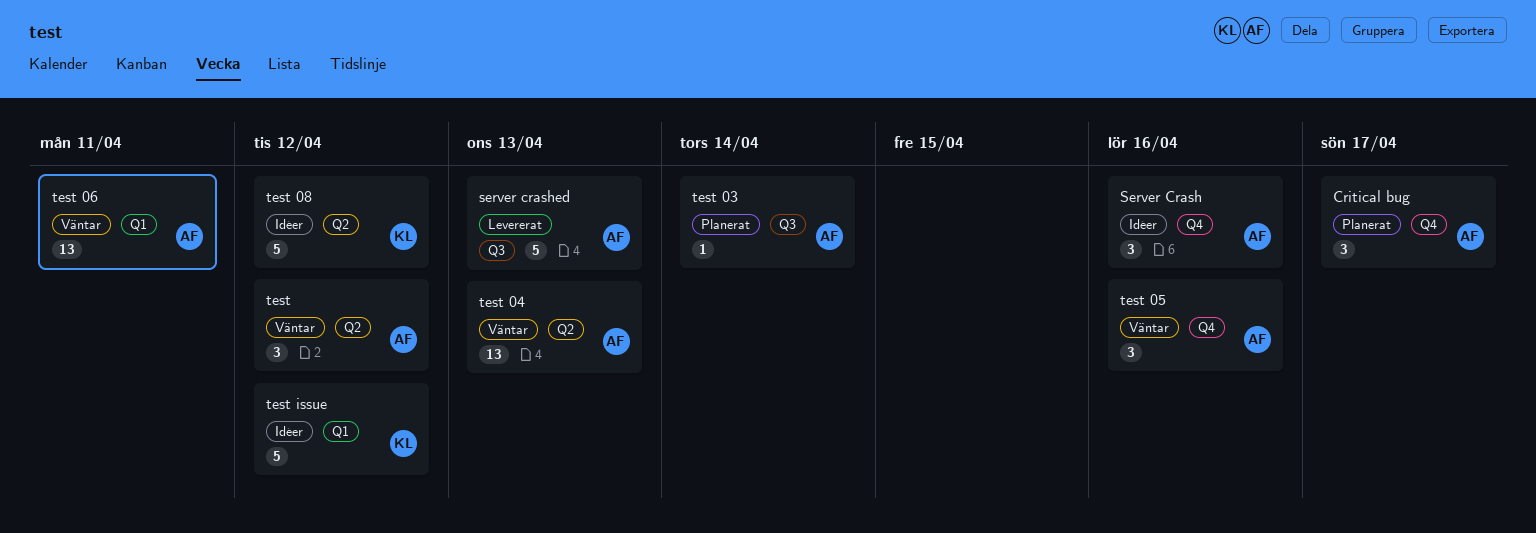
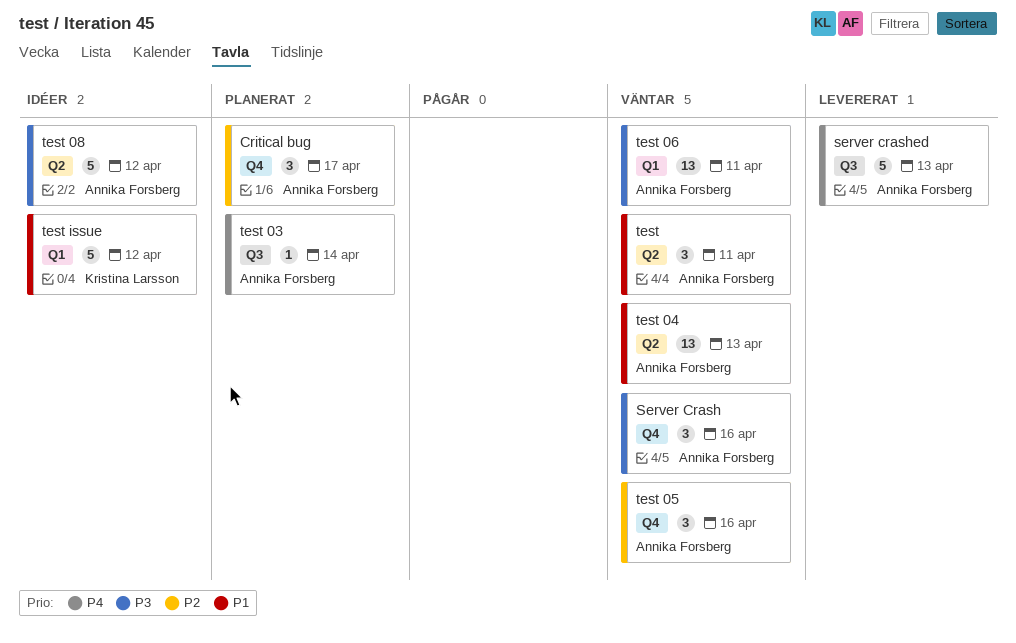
Server Crash, status: Idéer -> Väntar
test, due: Apr 12 -> Apr 11
test 08, owner: Kristina Larsson -> Annika Forsberg

